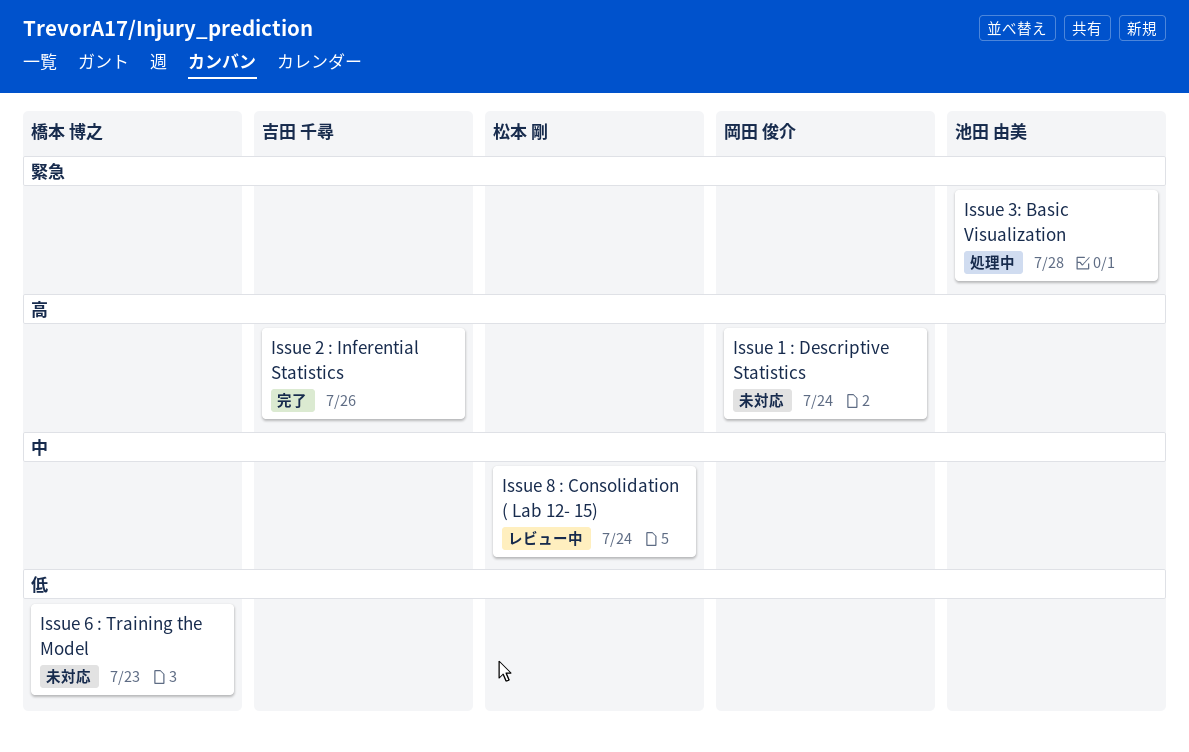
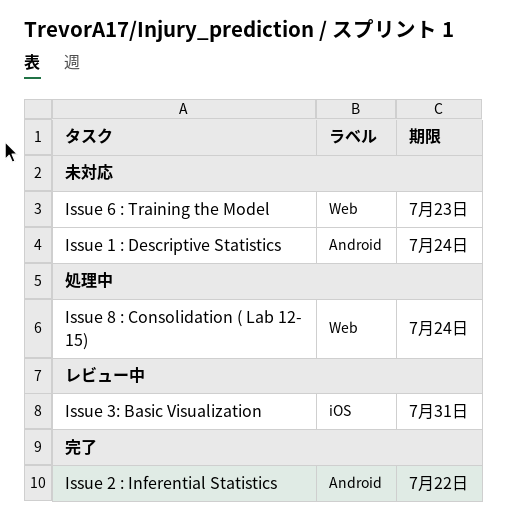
Issue 2 : Inferential Statistics, due: Jul 26 -> Jul 22
Issue 3: Basic Visualization, status: 処理中 -> レビュー中
Issue 3: Basic Visualization, due: Jul 28 -> Jul 31
Issue 8 : Consolidation ( Lab 12- 15), status: レビュー中 -> 処理中

